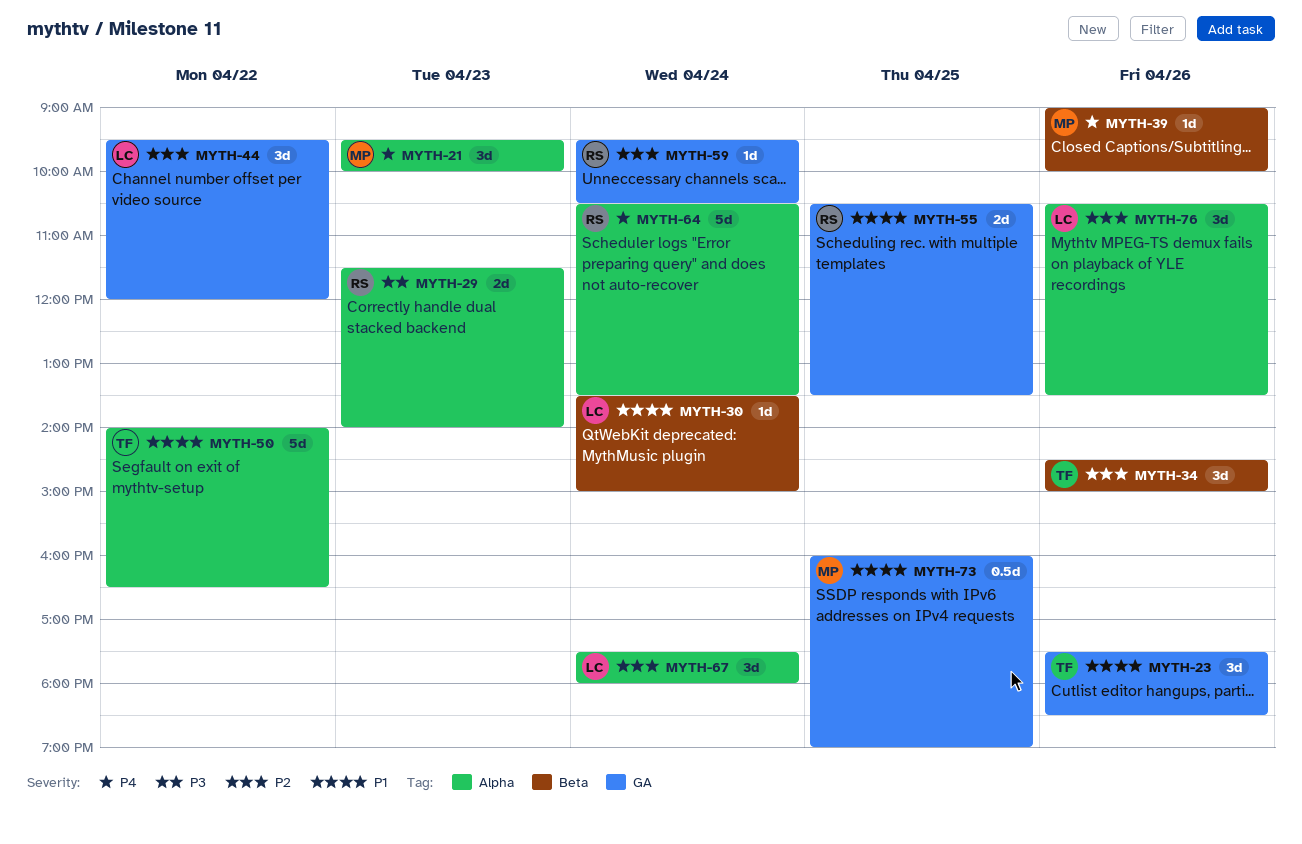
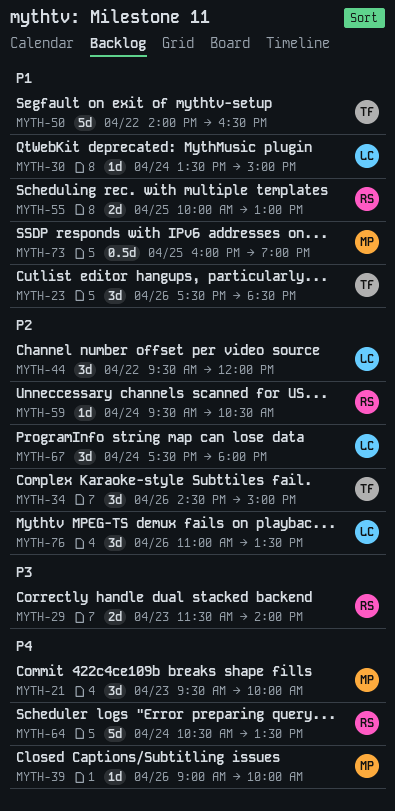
MYTH-55, begins: 10:30 -> 10:00
MYTH-55, ends: 13:30 -> 13:00
MYTH-76, begins: 10:30 -> 11:00

